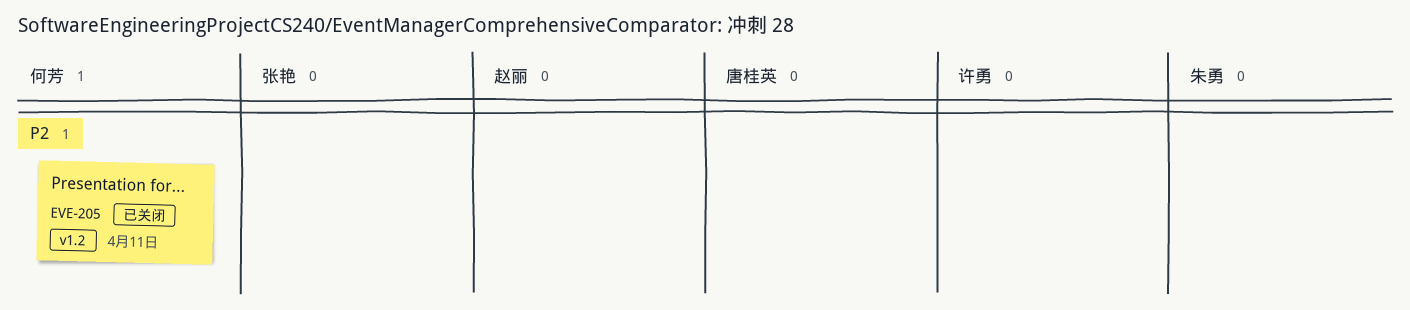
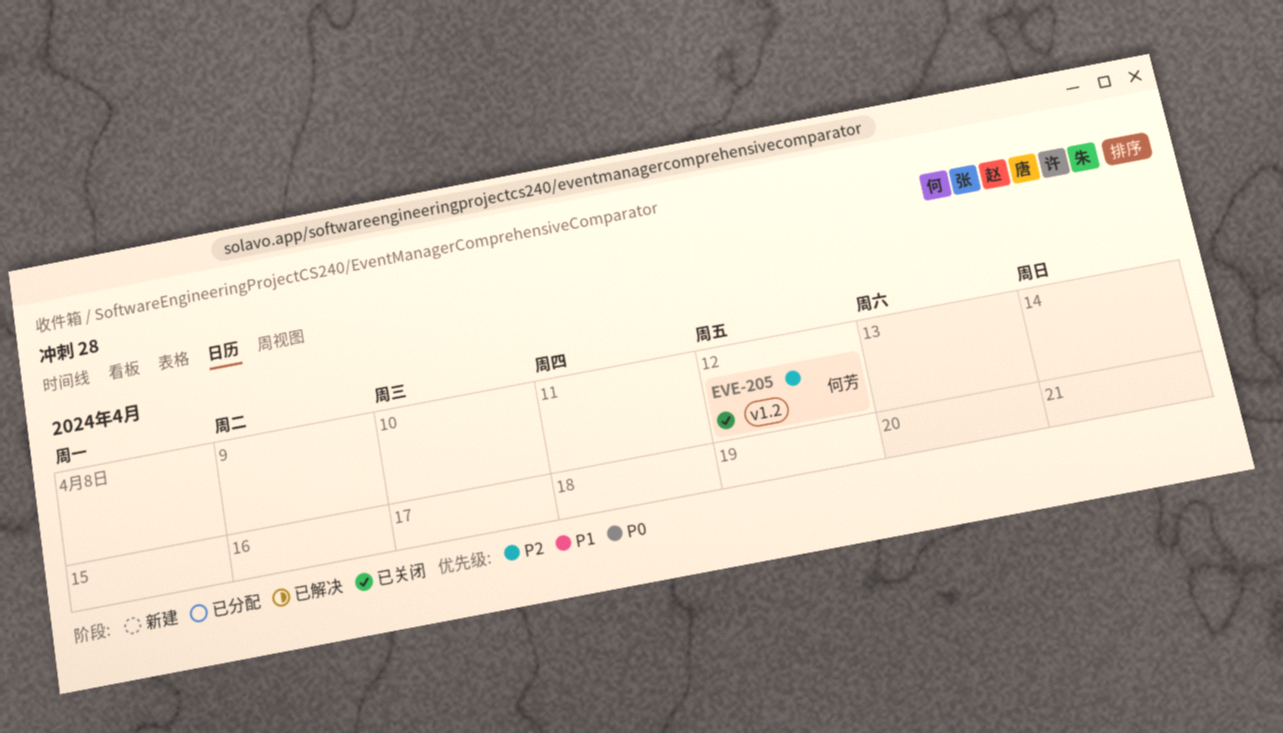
EVE-205, due: Apr 11 -> Apr 12

